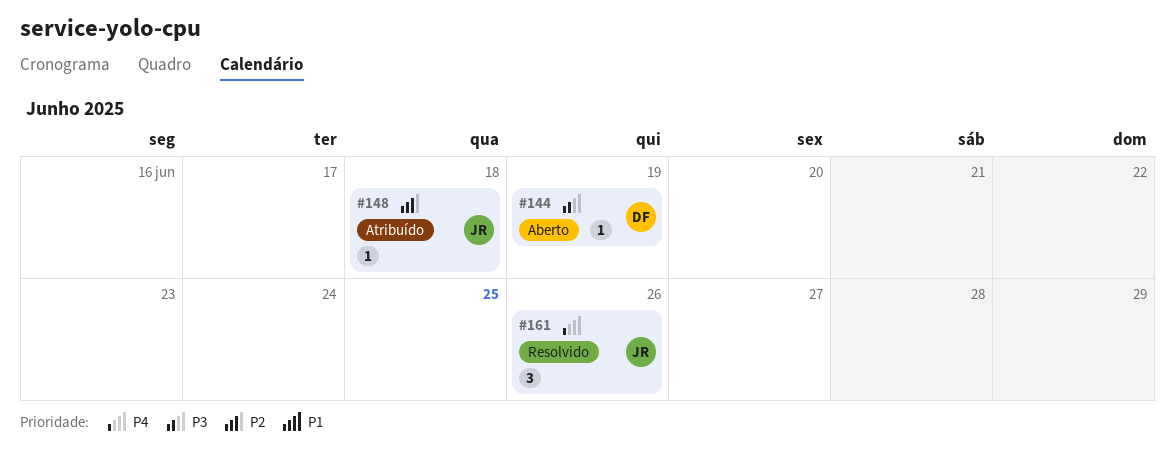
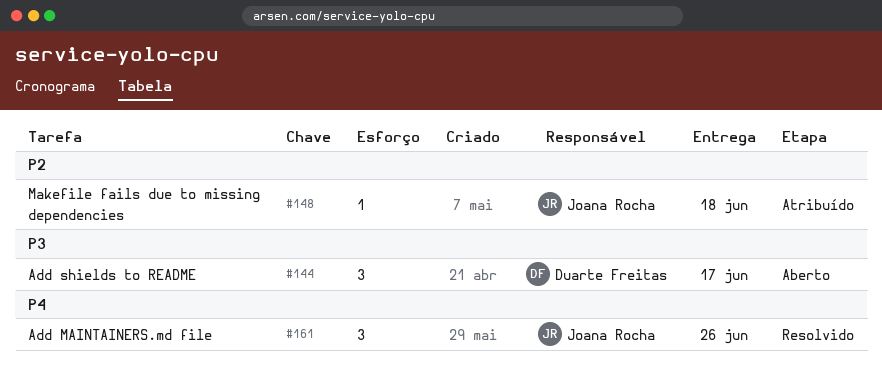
#144, estimate: 1 -> 3
#144, due: Jun 19 -> Jun 17

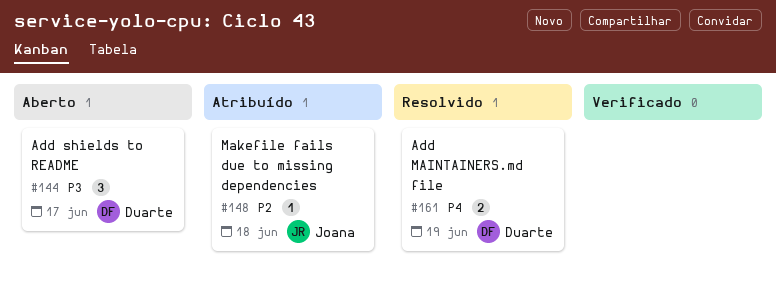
#161, owner: Joana Rocha -> Duarte Freitas
#161, estimate: 3 -> 2
#161, due: Jun 26 -> Jun 19

